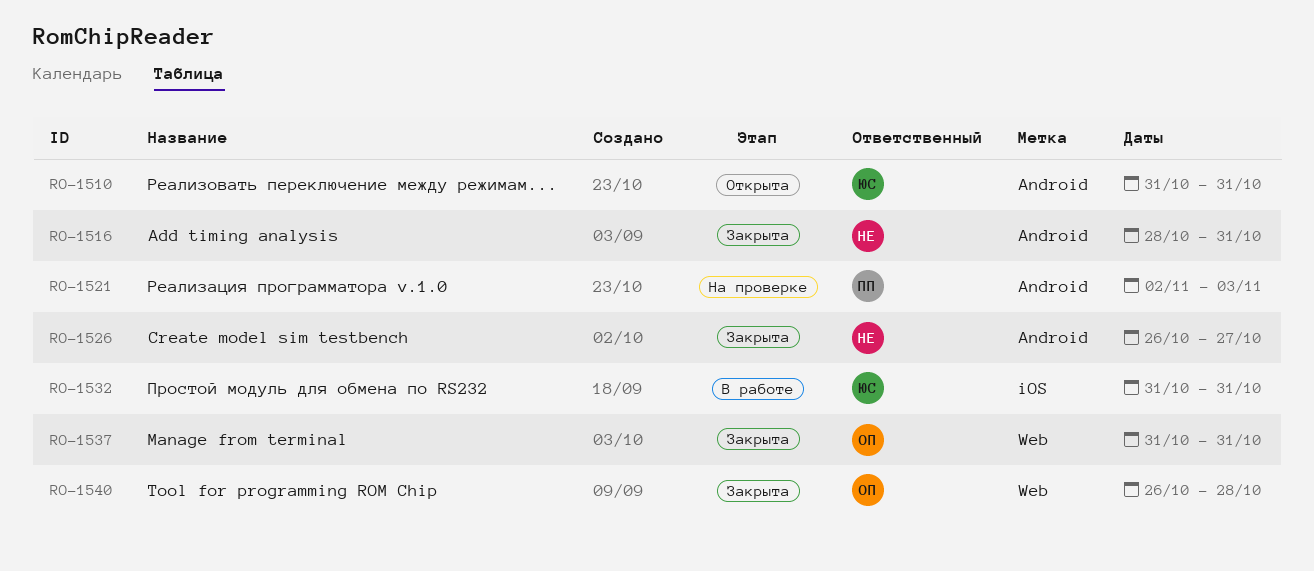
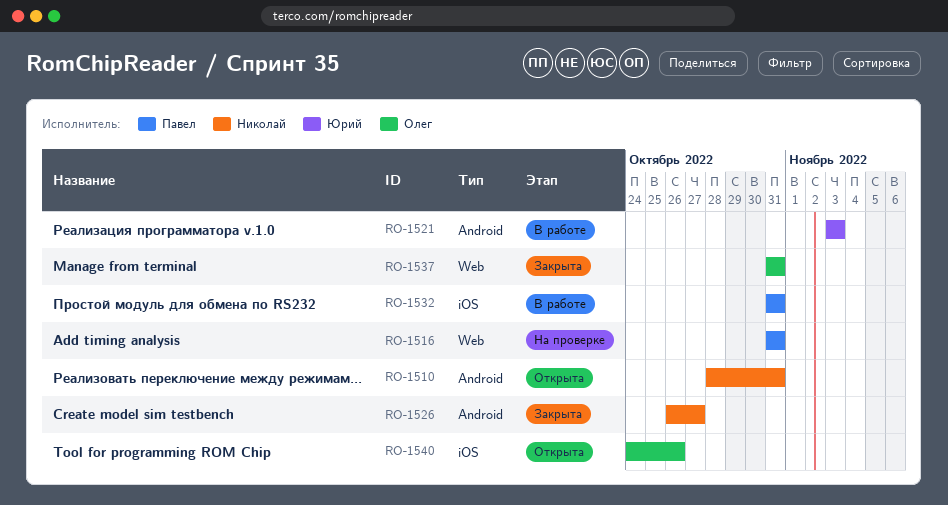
RO-1510, owner: Юрий -> Николай
RO-1510, start: Oct 31 -> Oct 28
RO-1516, status: Закрыта -> На проверке
RO-1516, owner: Николай -> Павел
RO-1516, label: Android -> Web
RO-1516, start: Oct 28 -> Oct 31
RO-1521, status: На проверке -> В работе
RO-1521, owner: Павел -> Юрий
RO-1521, start: Nov 2 -> Nov 3
RO-1532, owner: Юрий -> Павел
RO-1540, status: Закрыта -> Открыта
RO-1540, label: Web -> iOS
RO-1540, start: Oct 26 -> Oct 24
RO-1540, due: Oct 28 -> Oct 26

